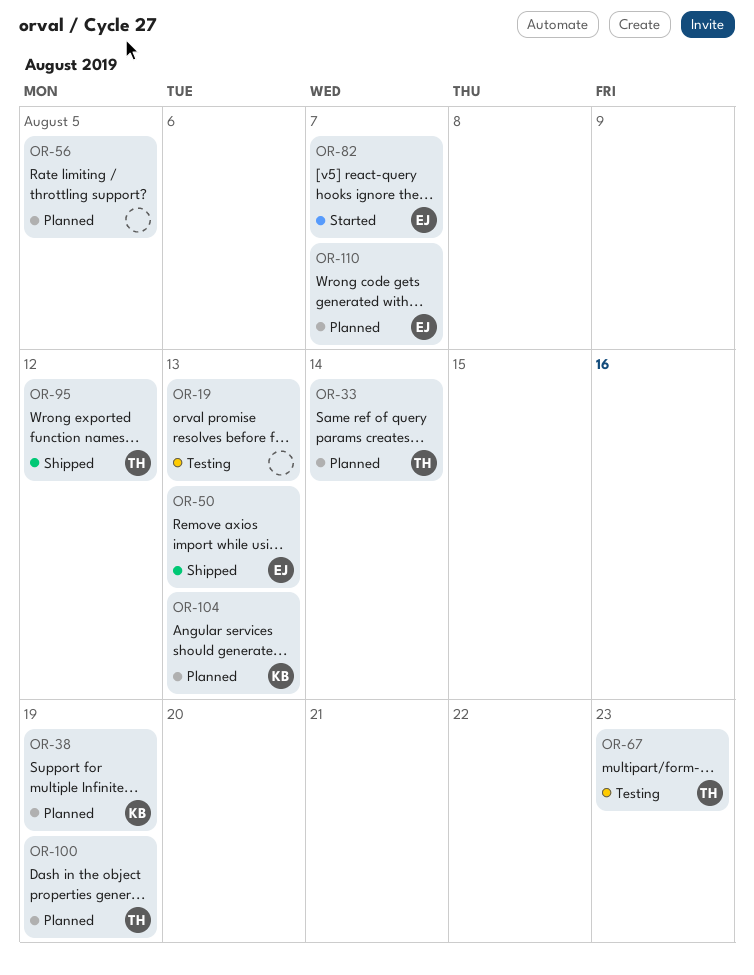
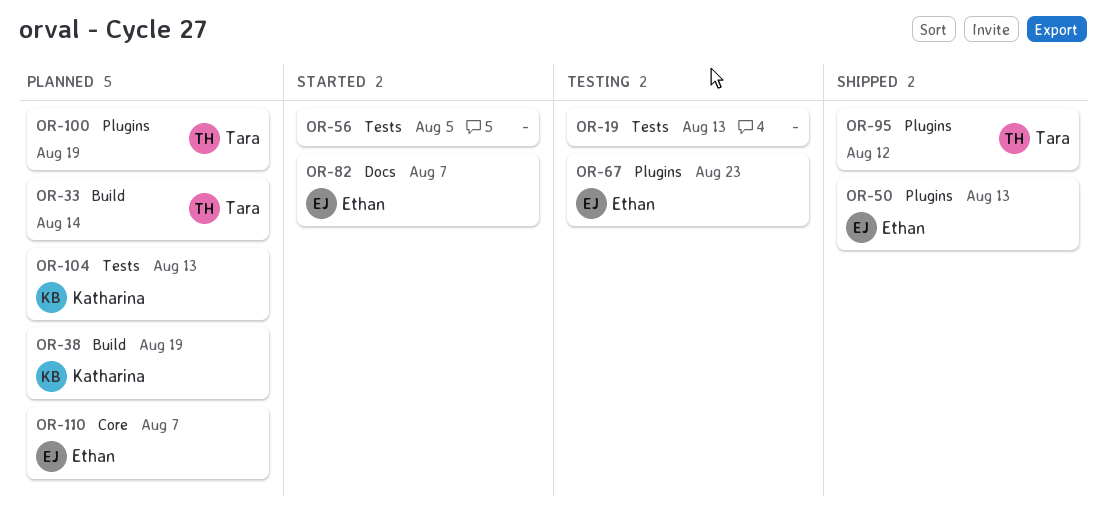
OR-56, status: Planned -> Started
OR-67, owner: Tara -> Ethan

